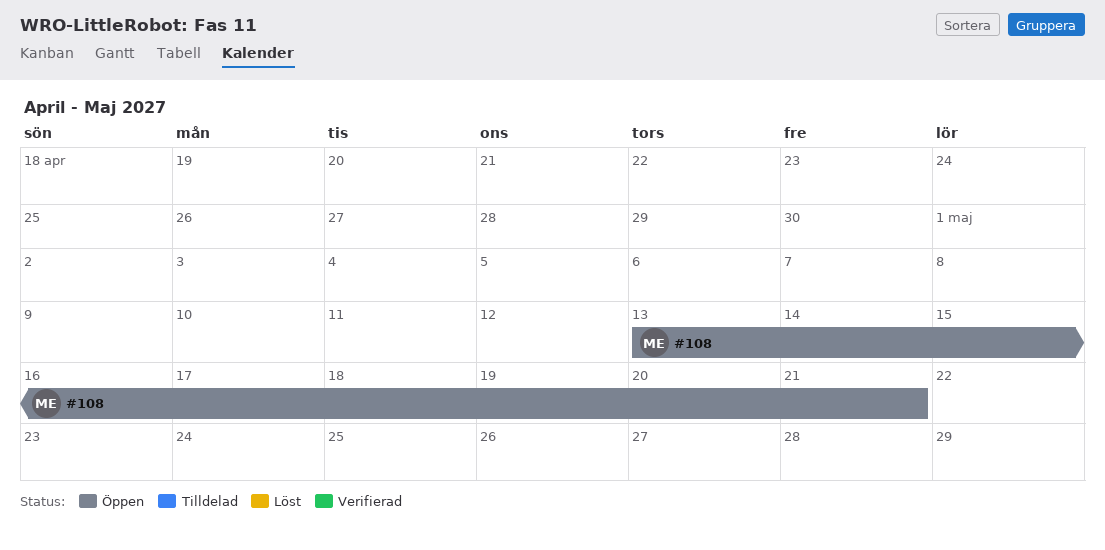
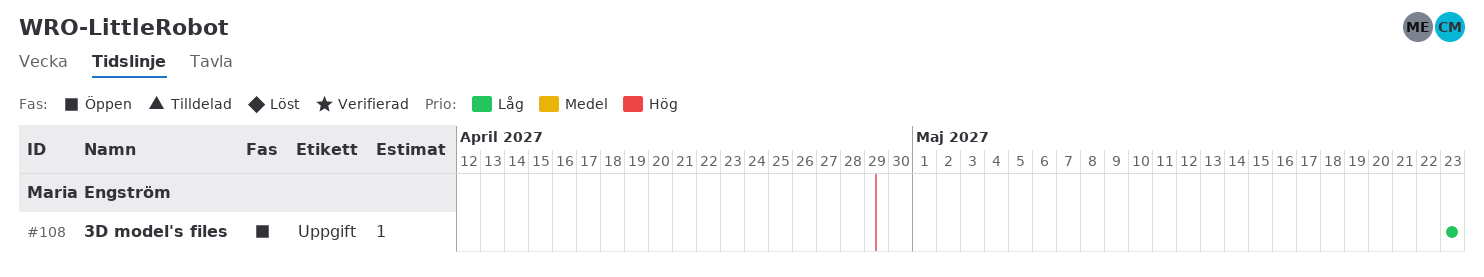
#108, start: May 13 -> May 23
#108, due: May 21 -> May 23

